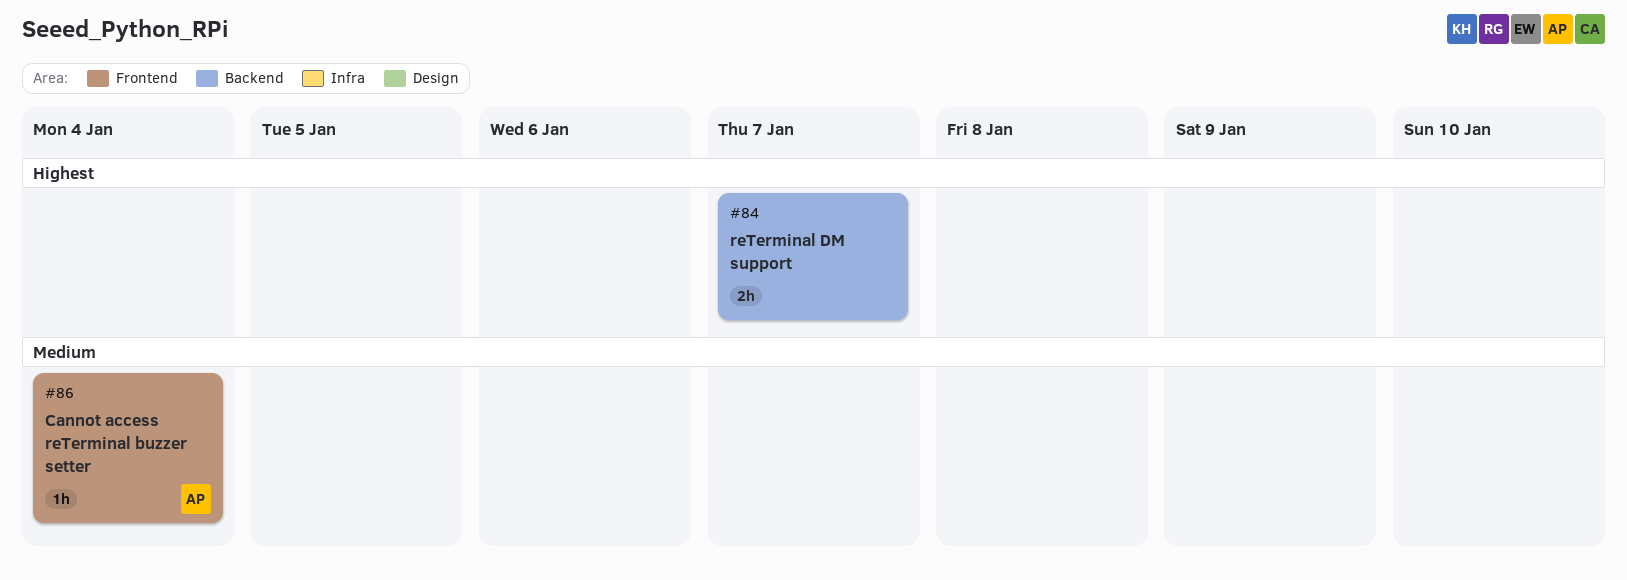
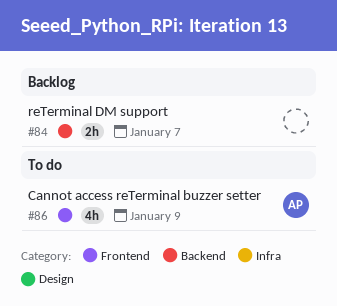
#86, estimate: 1h -> 4h
#86, due: Jan 4 -> Jan 9

